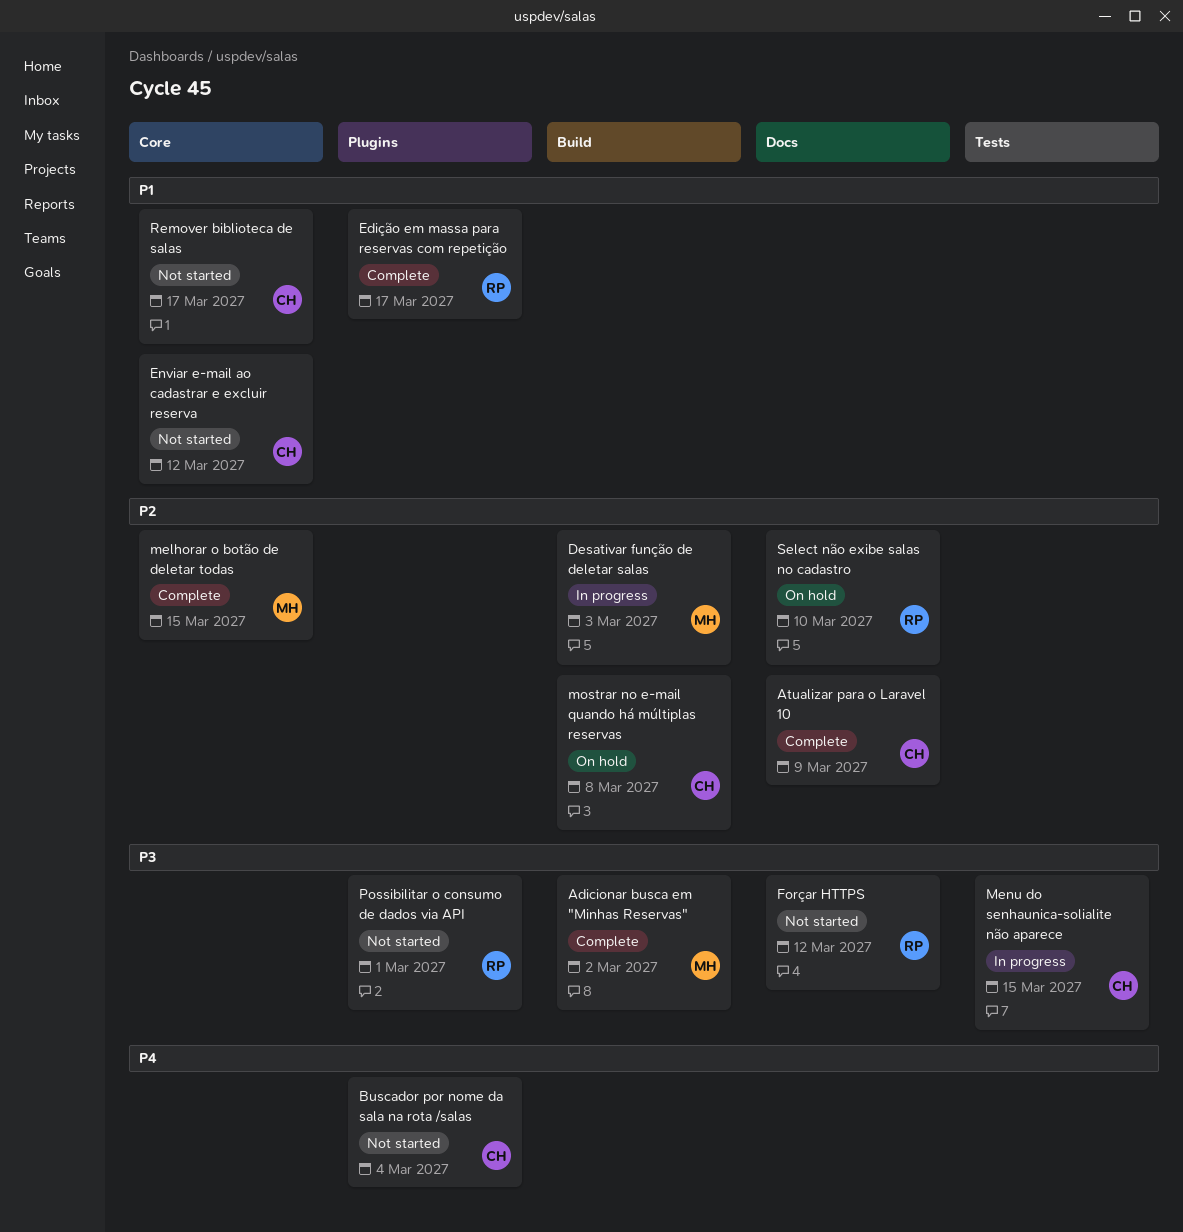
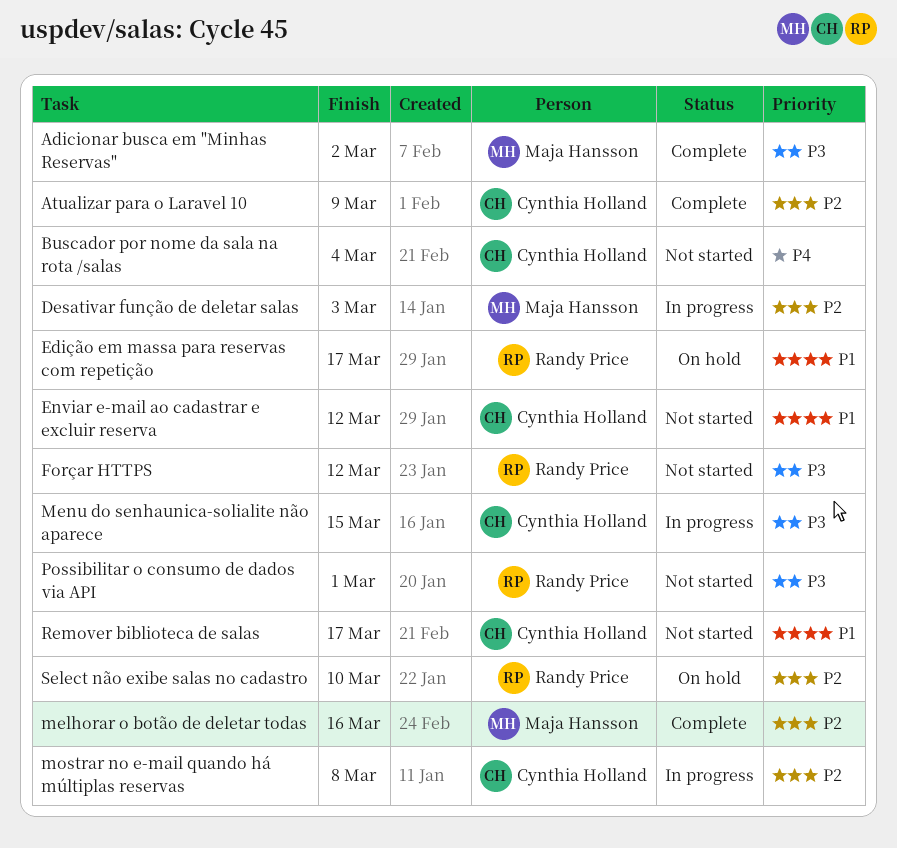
Edição em massa para reservas com repetição, status: Complete -> On hold
melhorar o botão de deletar todas, due: Mar 15 -> Mar 16
mostrar no e-mail quando há múltiplas reservas, status: On hold -> In progress

